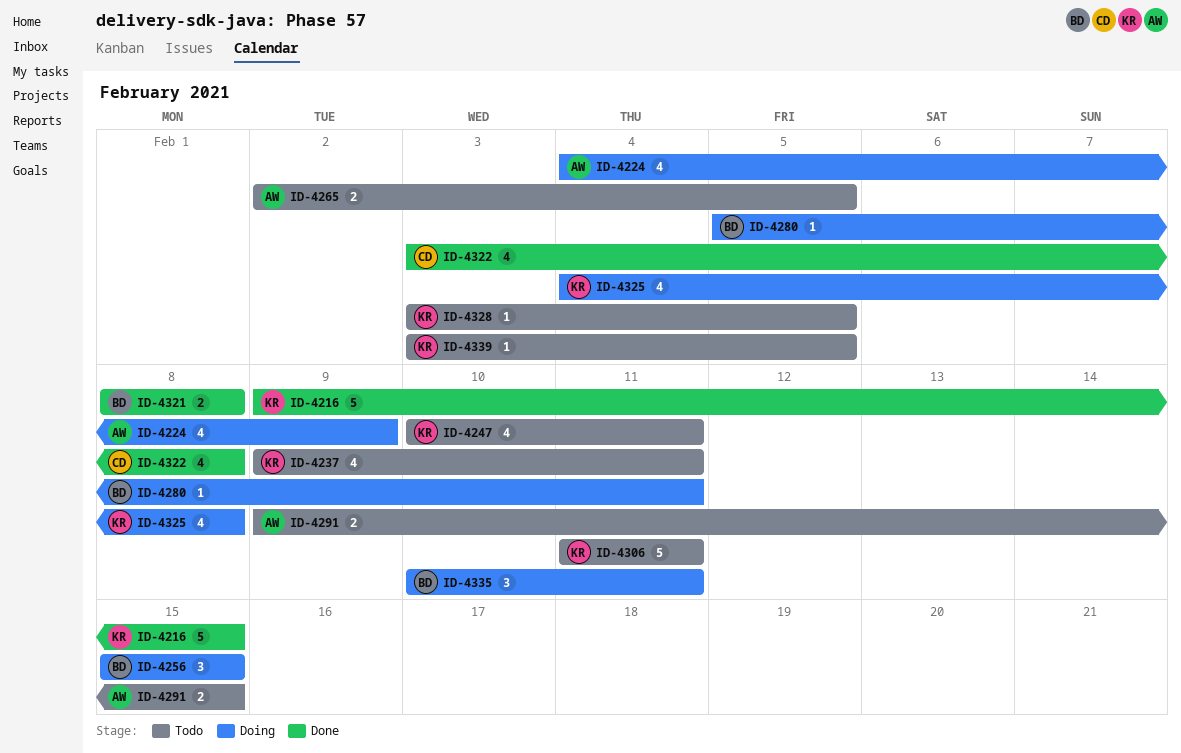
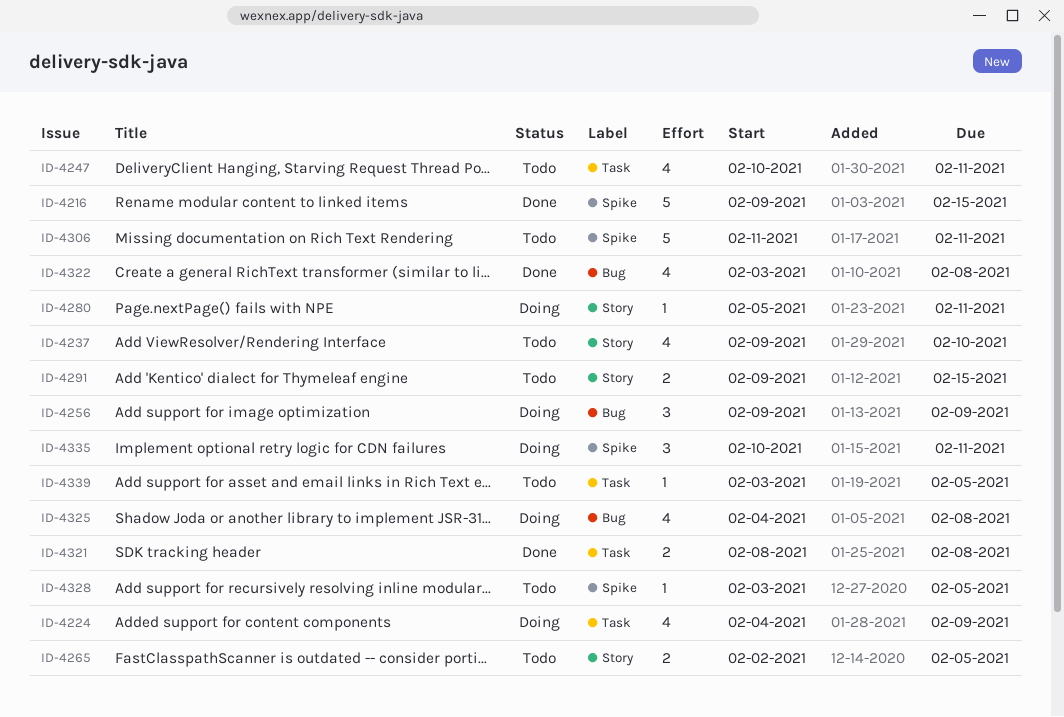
ID-4237, due: Feb 11 -> Feb 10
ID-4256, start: Feb 15 -> Feb 9
ID-4256, due: Feb 15 -> Feb 9

